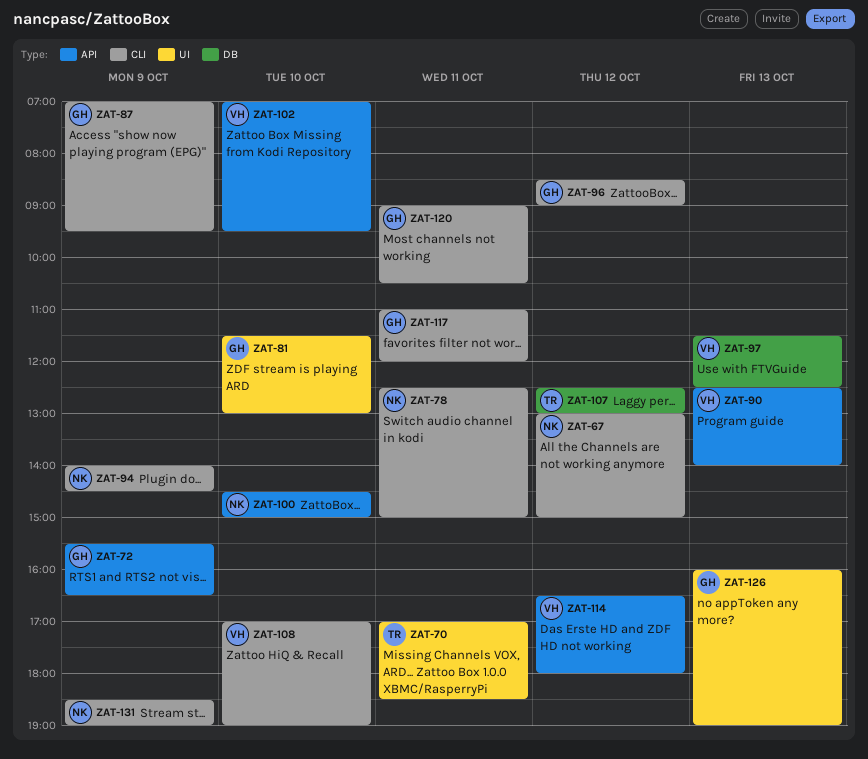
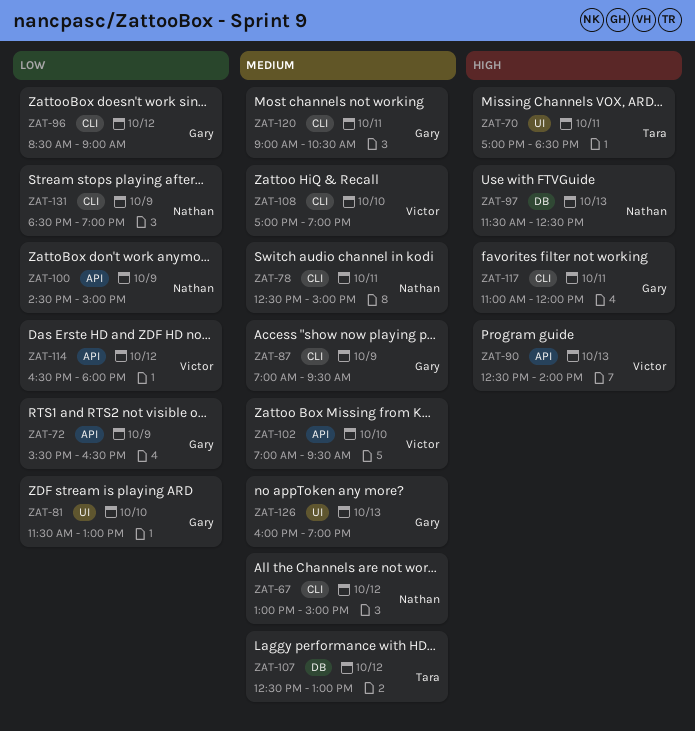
ZAT-94: present -> none
ZAT-97, owner: Victor -> Nathan
ZAT-100, day: Oct 10 -> Oct 9

